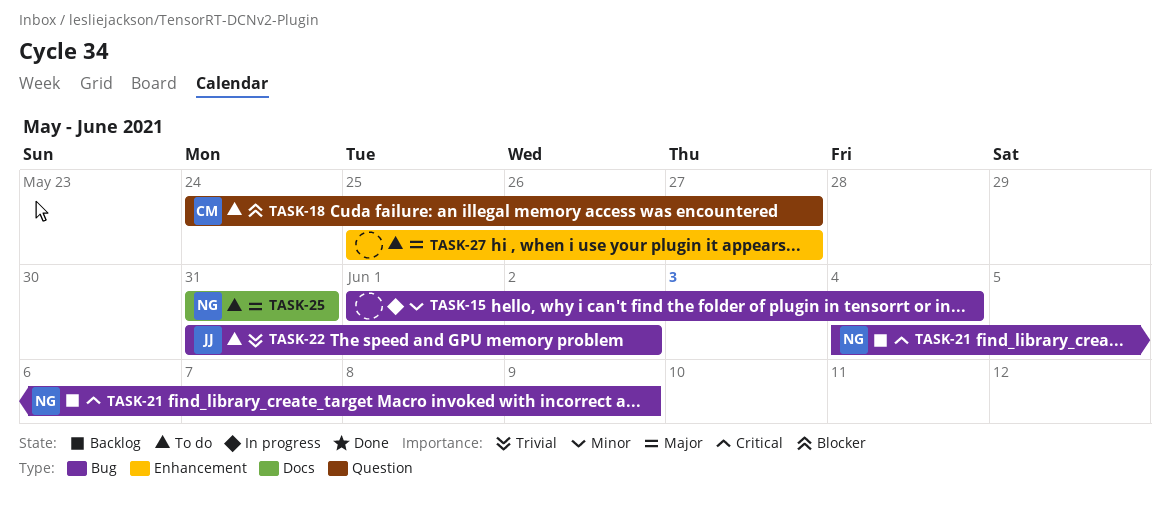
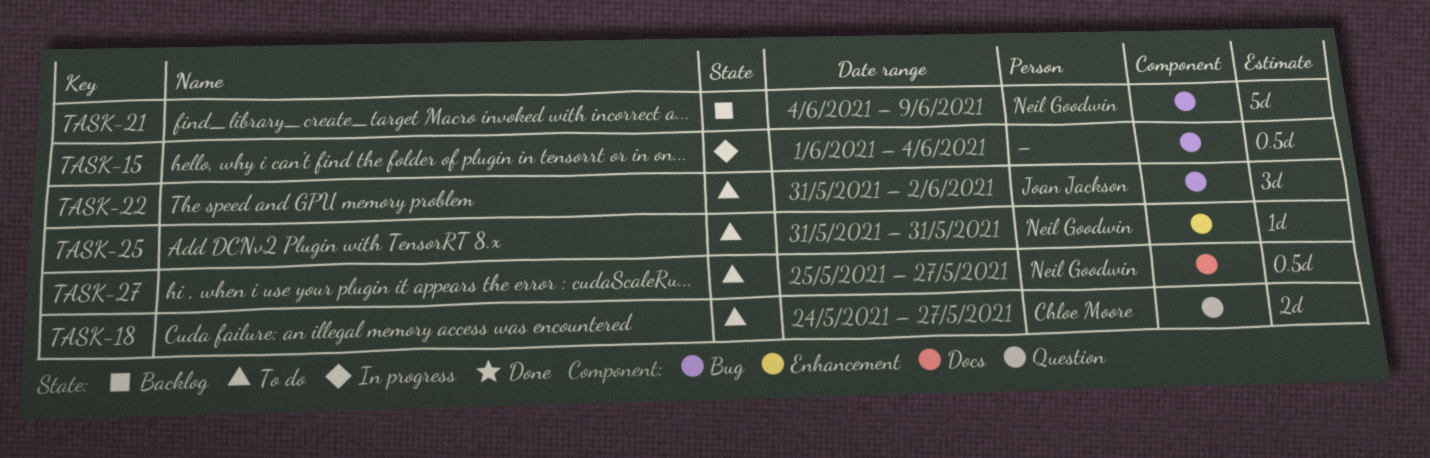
TASK-25, label: Docs -> Enhancement
TASK-27, owner: none -> Neil Goodwin
TASK-27, label: Enhancement -> Docs

